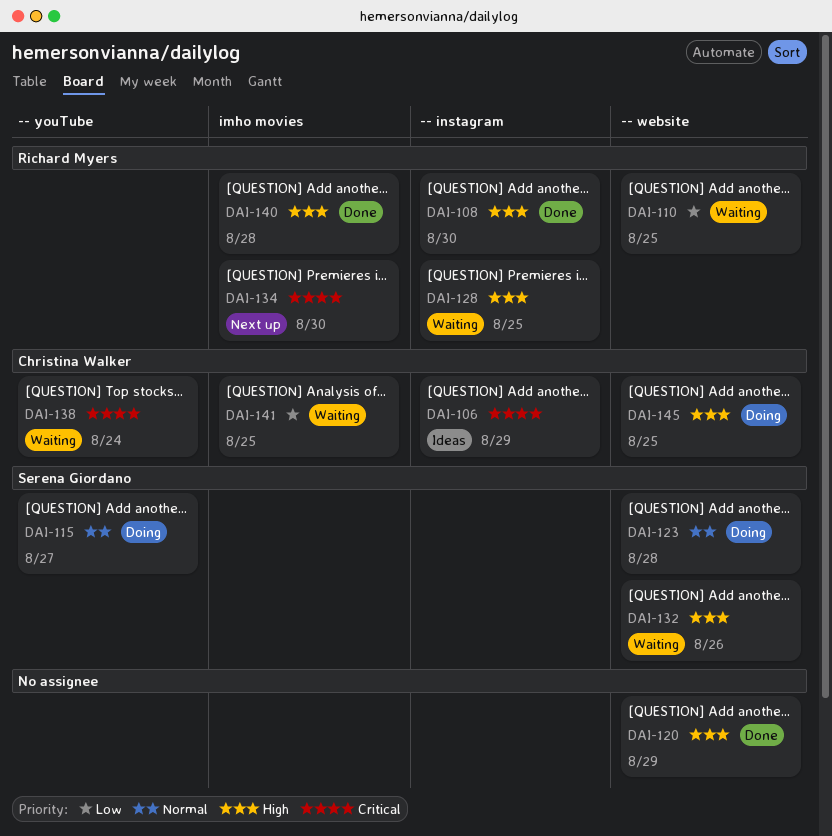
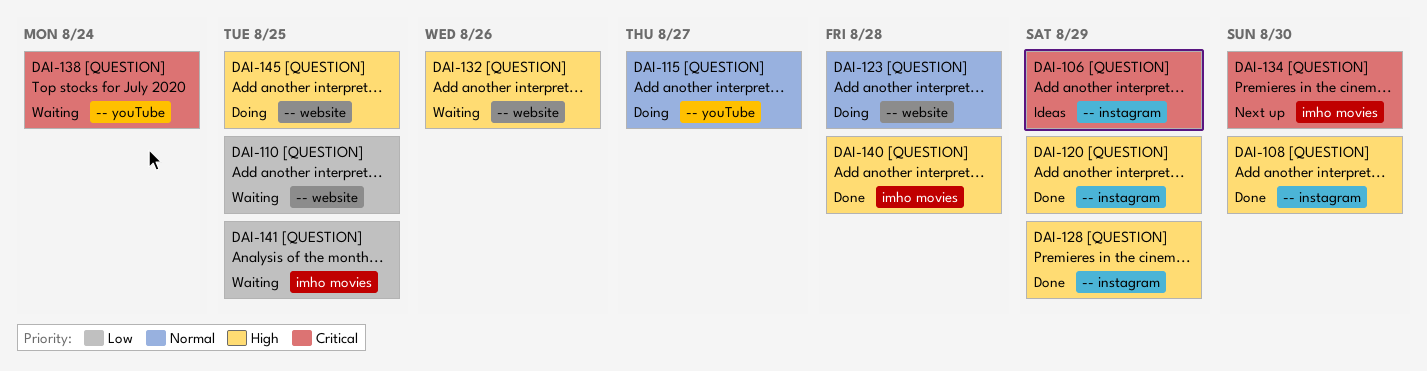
DAI-120, label: -- website -> -- instagram
DAI-128, status: Waiting -> Done
DAI-128, due: Aug 25 -> Aug 29

